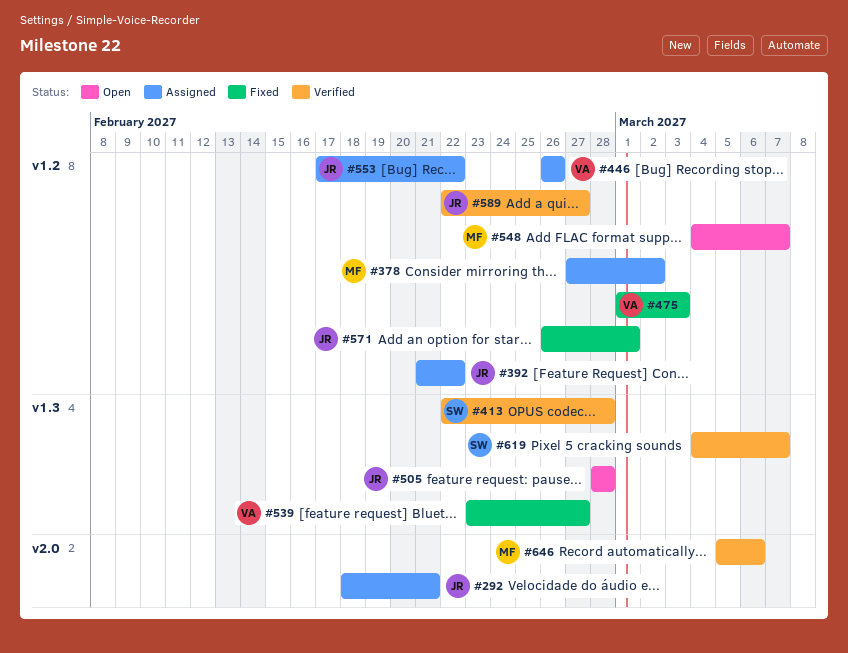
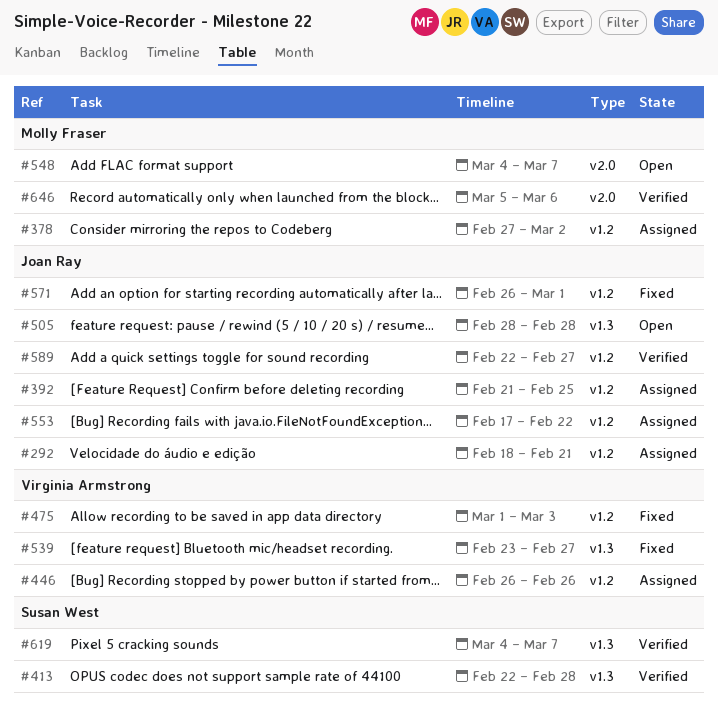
#292, label: v2.0 -> v1.2
#392, due: Feb 22 -> Feb 25
#548, label: v1.2 -> v2.0

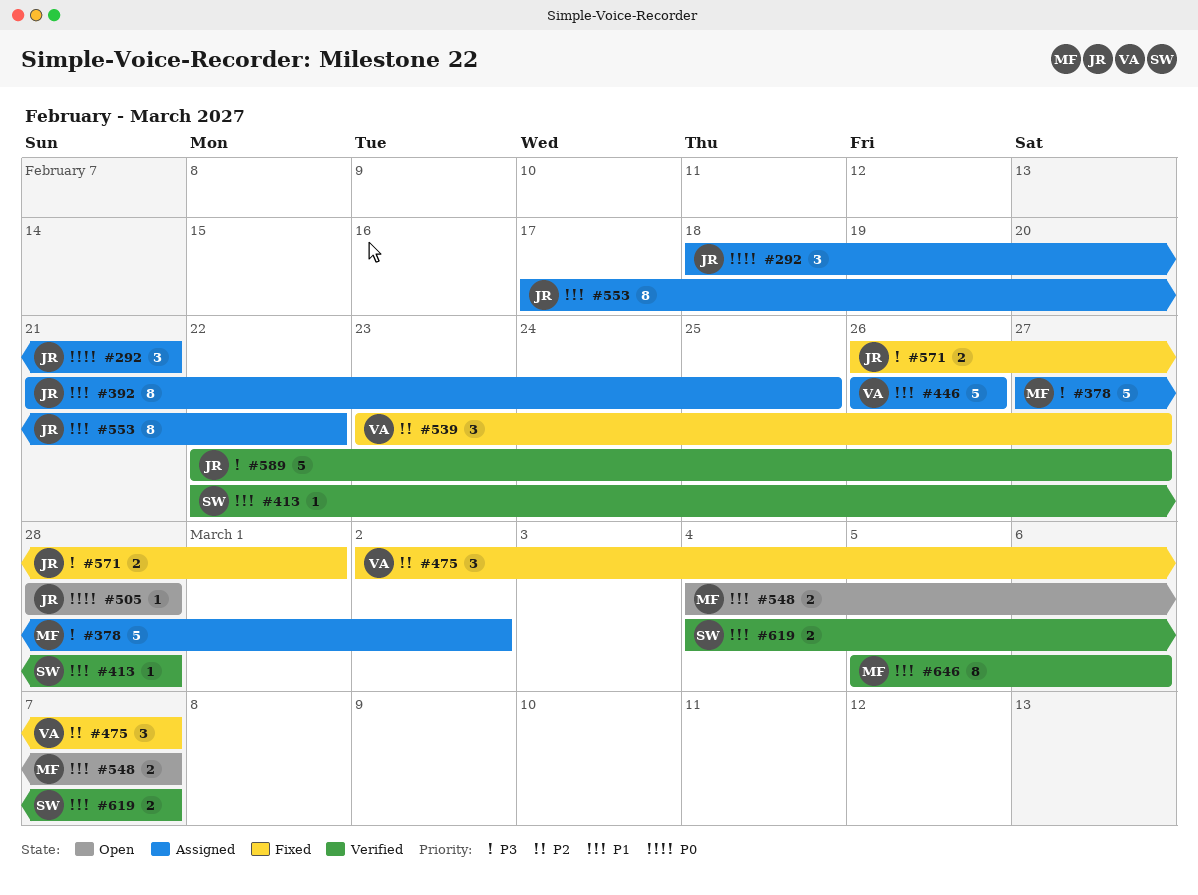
#475, start: Mar 1 -> Mar 2
#475, due: Mar 3 -> Mar 7

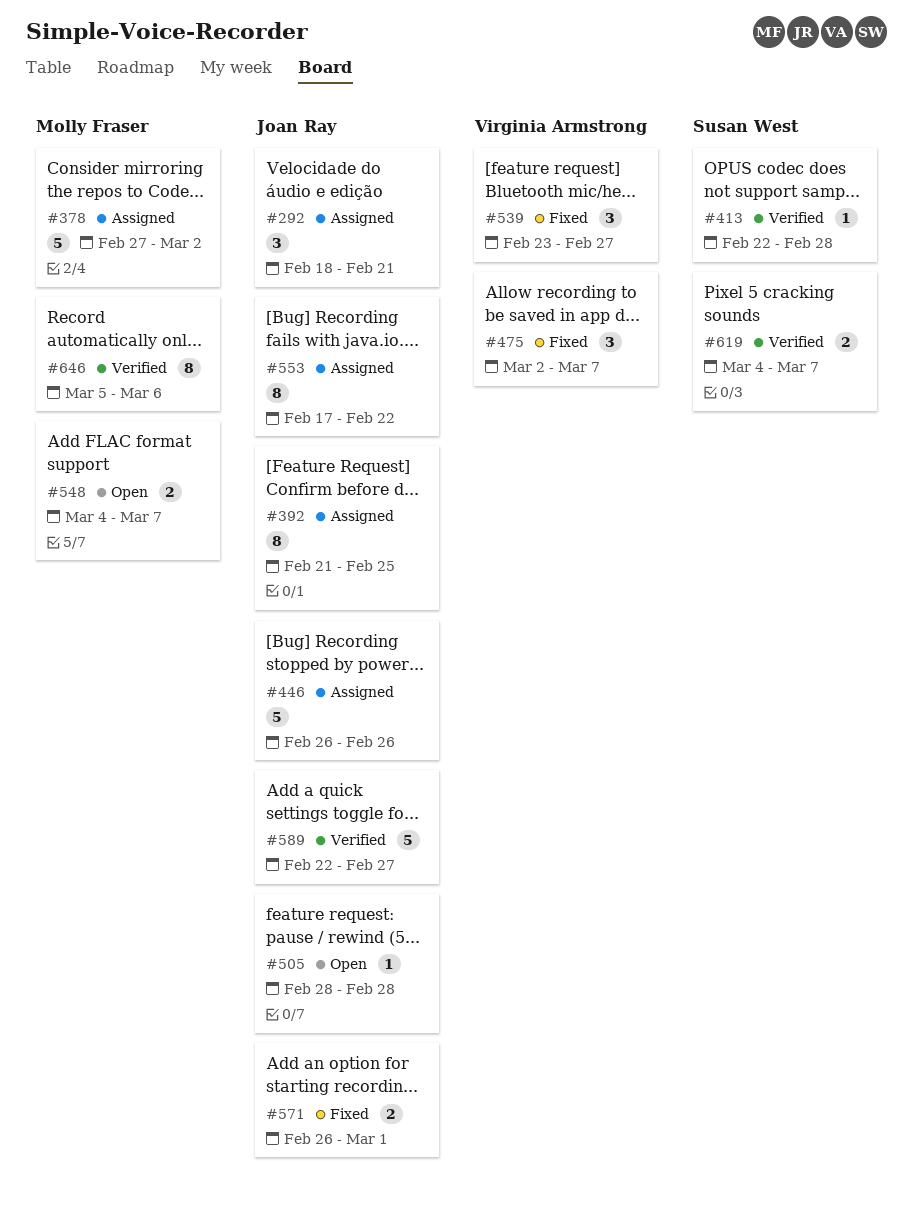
#446, owner: Virginia Armstrong -> Joan Ray

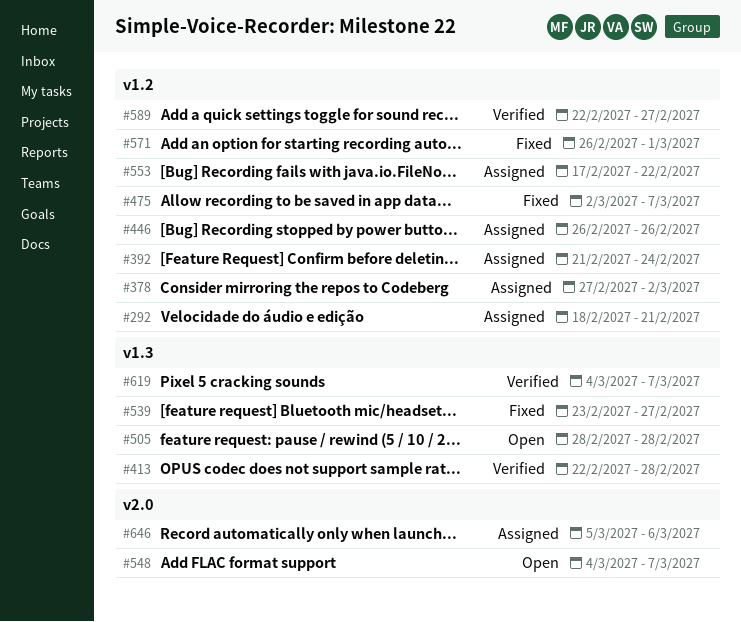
#392, due: Feb 25 -> Feb 24
#646, status: Verified -> Assigned

